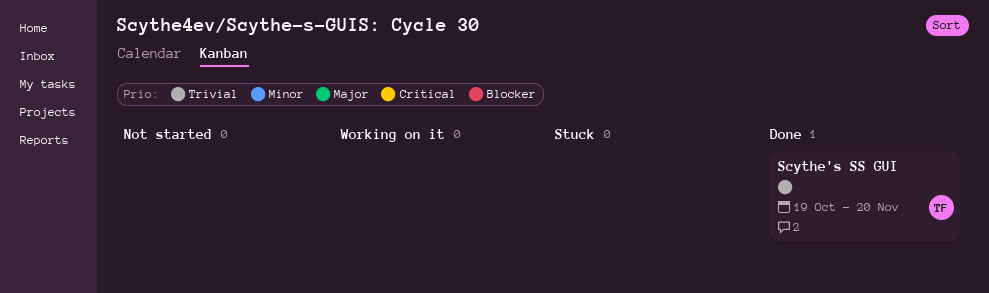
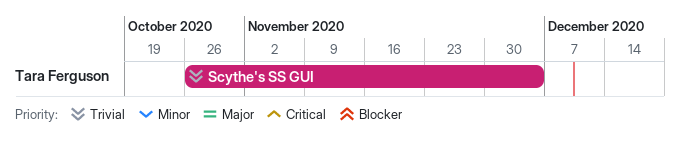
Scythe's SS GUI, start: Oct 19 -> Oct 26
Scythe's SS GUI, due: Nov 20 -> Dec 4

